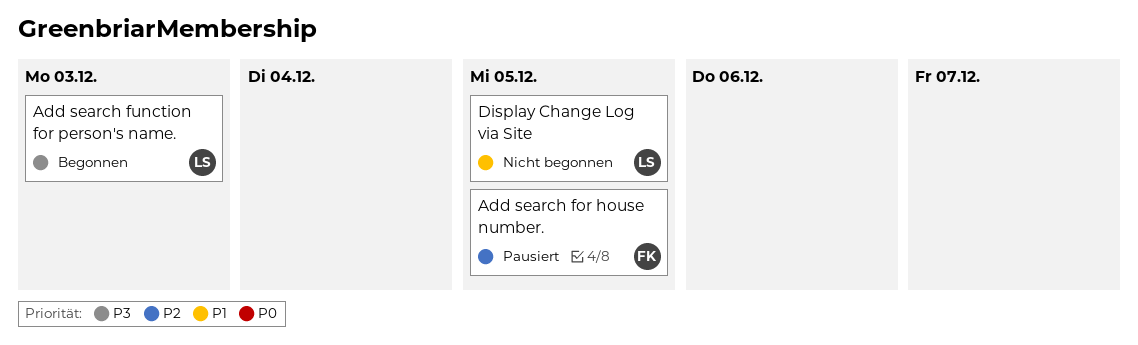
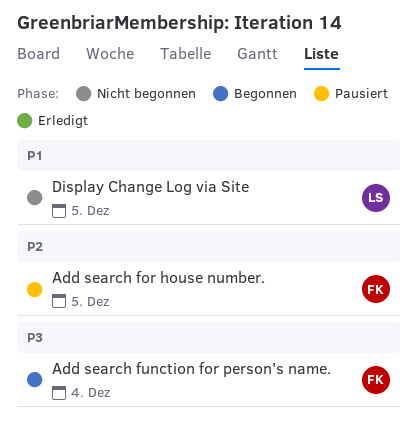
Add search function for person's name., owner: LS -> FK
Add search function for person's name., due: Dec 3 -> Dec 4

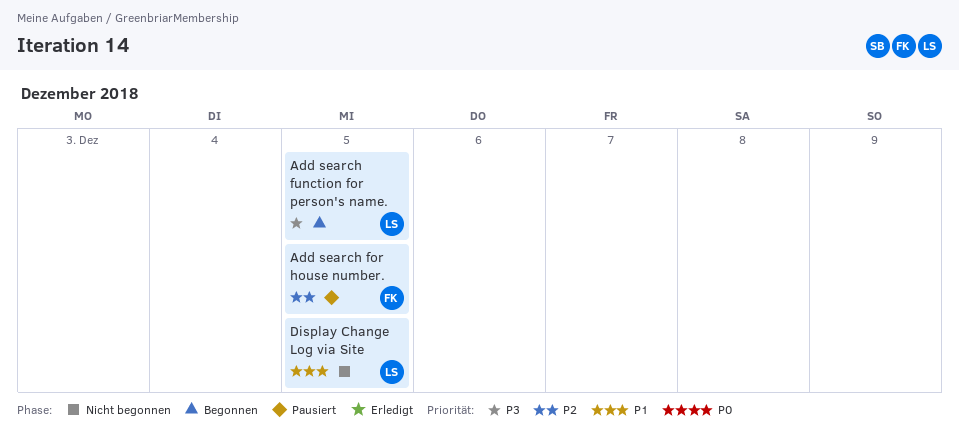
Add search function for person's name., owner: FK -> LS
Add search function for person's name., due: Dec 4 -> Dec 5

